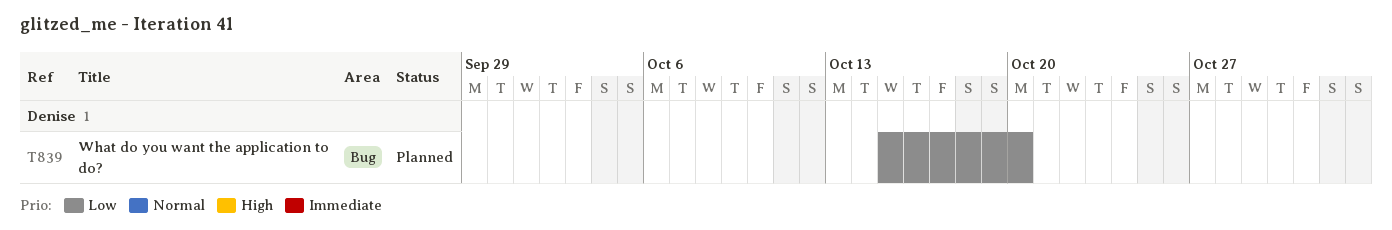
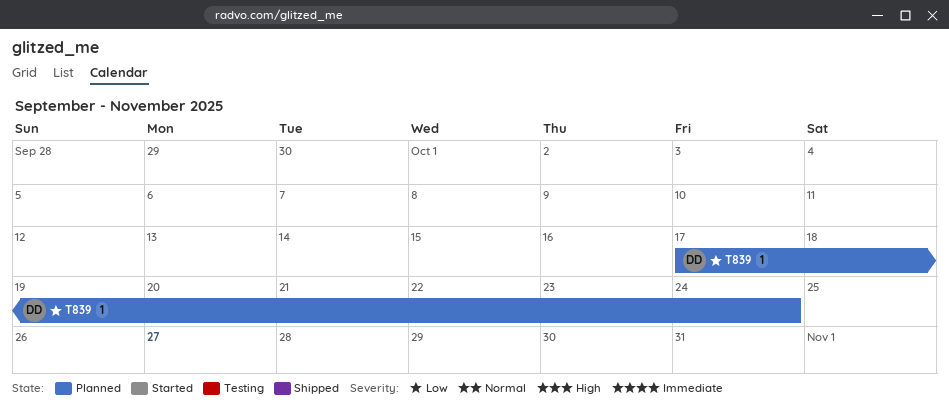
T839, start: Oct 15 -> Oct 17
T839, due: Oct 20 -> Oct 24

